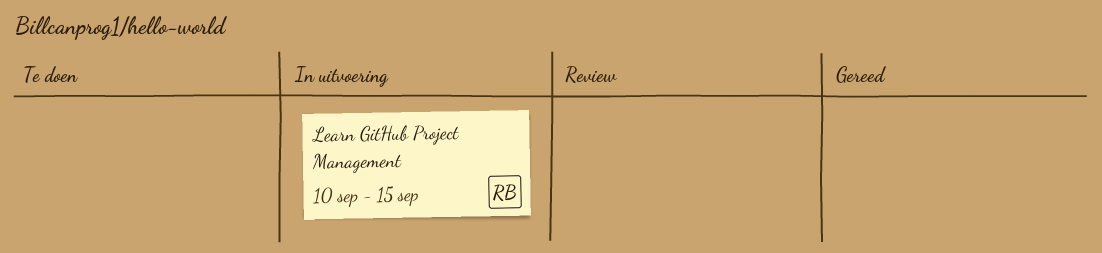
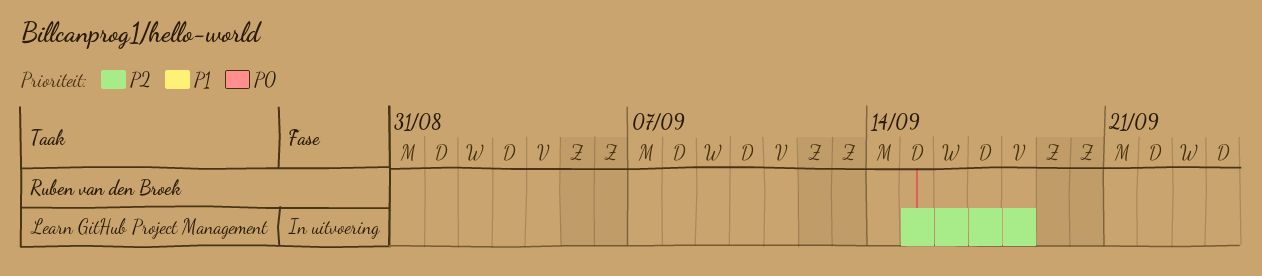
Learn GitHub Project Management, start: Sep 10 -> Sep 15
Learn GitHub Project Management, due: Sep 15 -> Sep 18

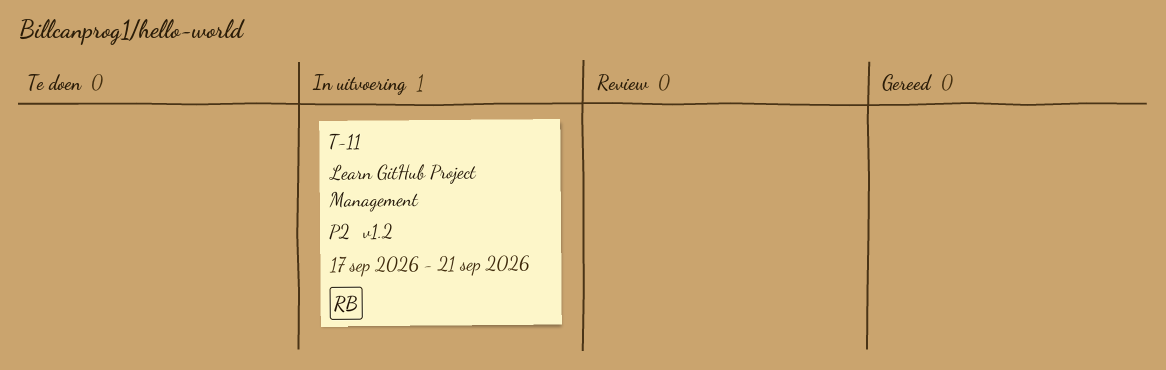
Learn GitHub Project Management, start: Sep 15 -> Sep 17
Learn GitHub Project Management, due: Sep 18 -> Sep 21

